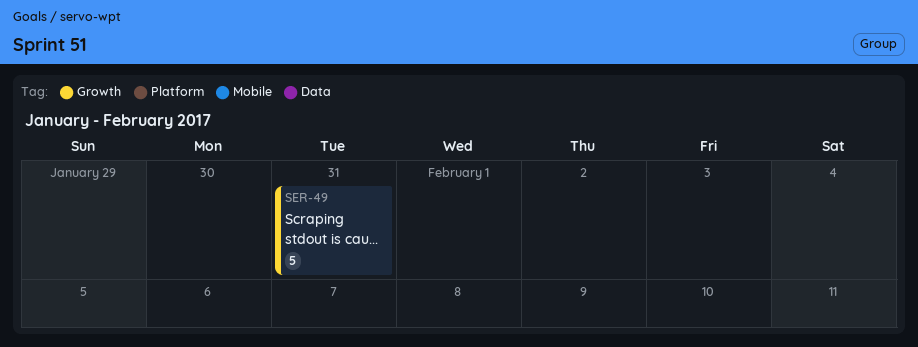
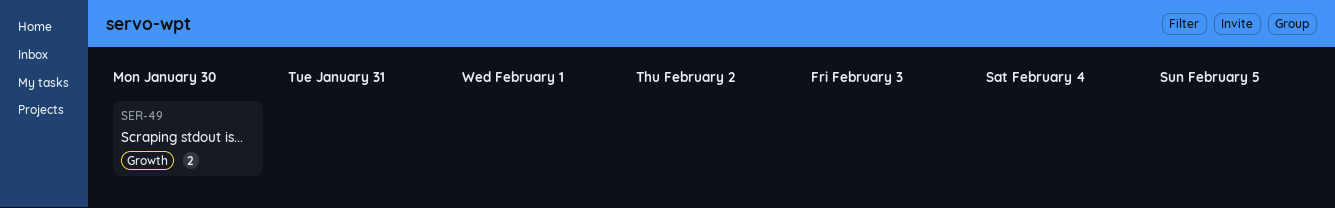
SER-49, estimate: 5 -> 2
SER-49, due: Jan 31 -> Jan 30

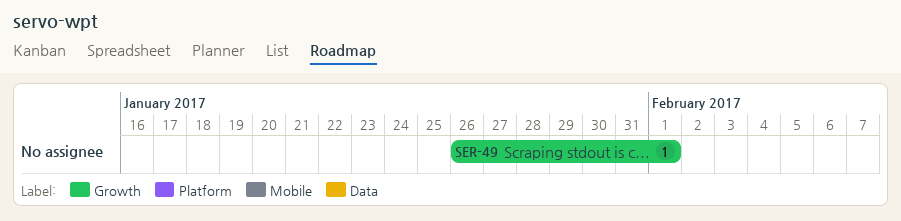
SER-49, estimate: 2 -> 1
SER-49, due: Jan 30 -> Feb 1

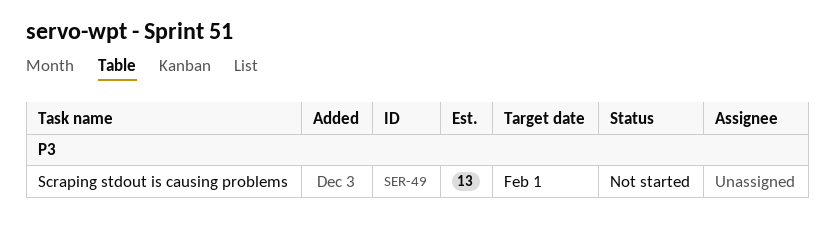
SER-49, estimate: 1 -> 13

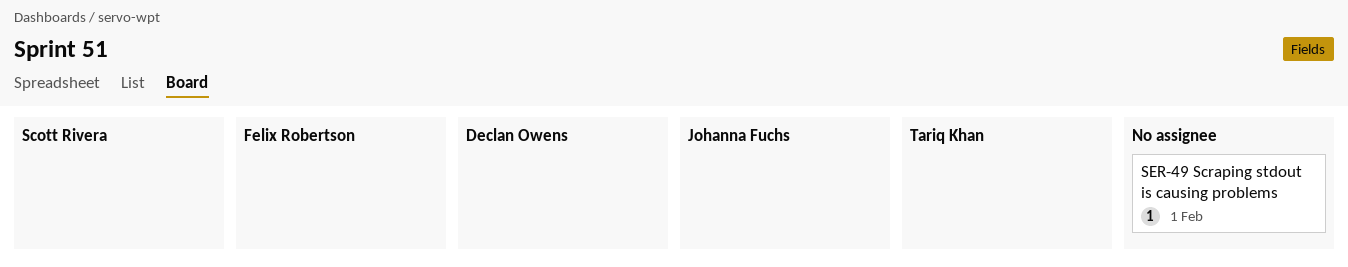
SER-49, estimate: 13 -> 1

